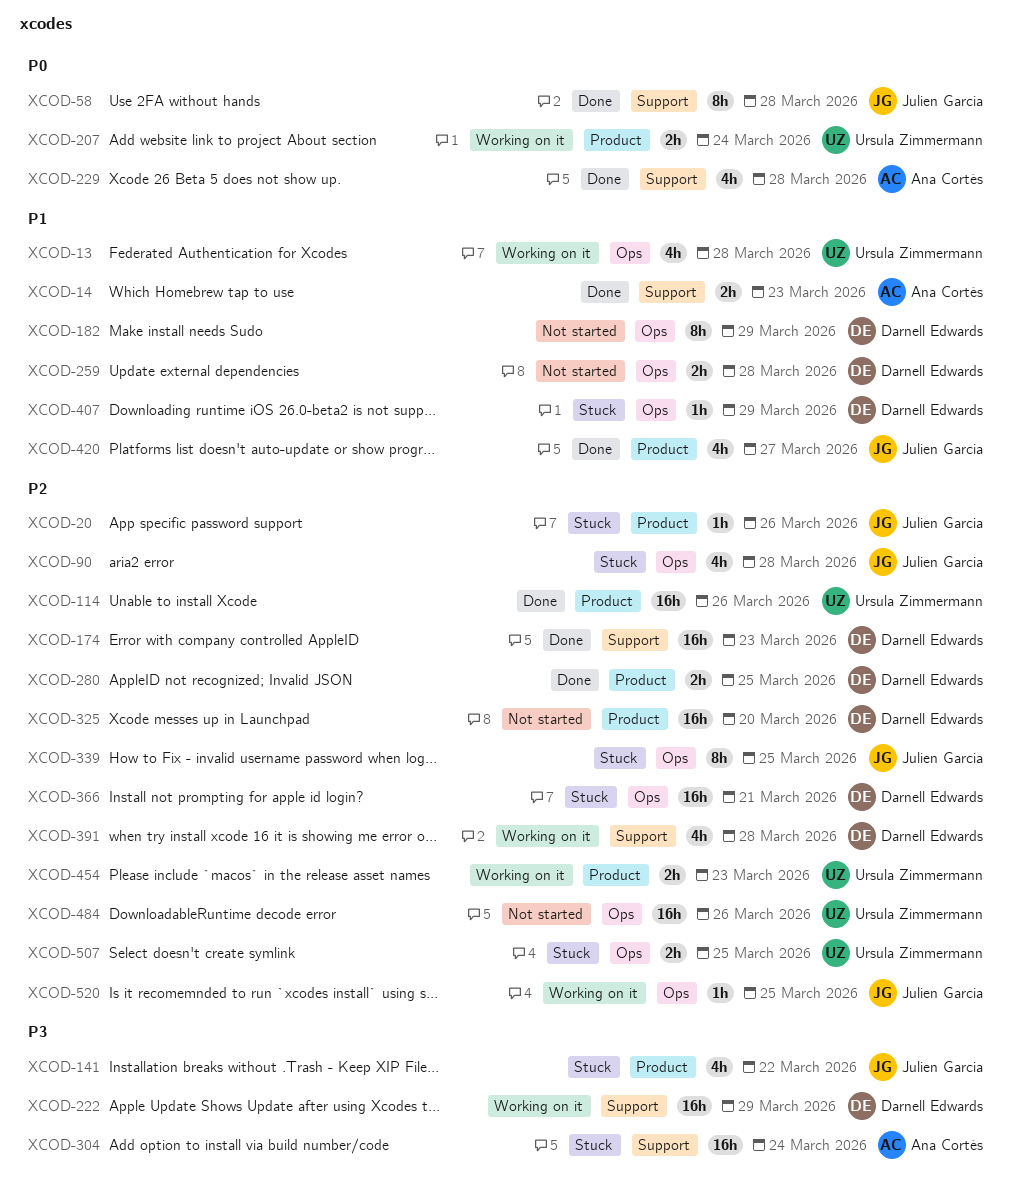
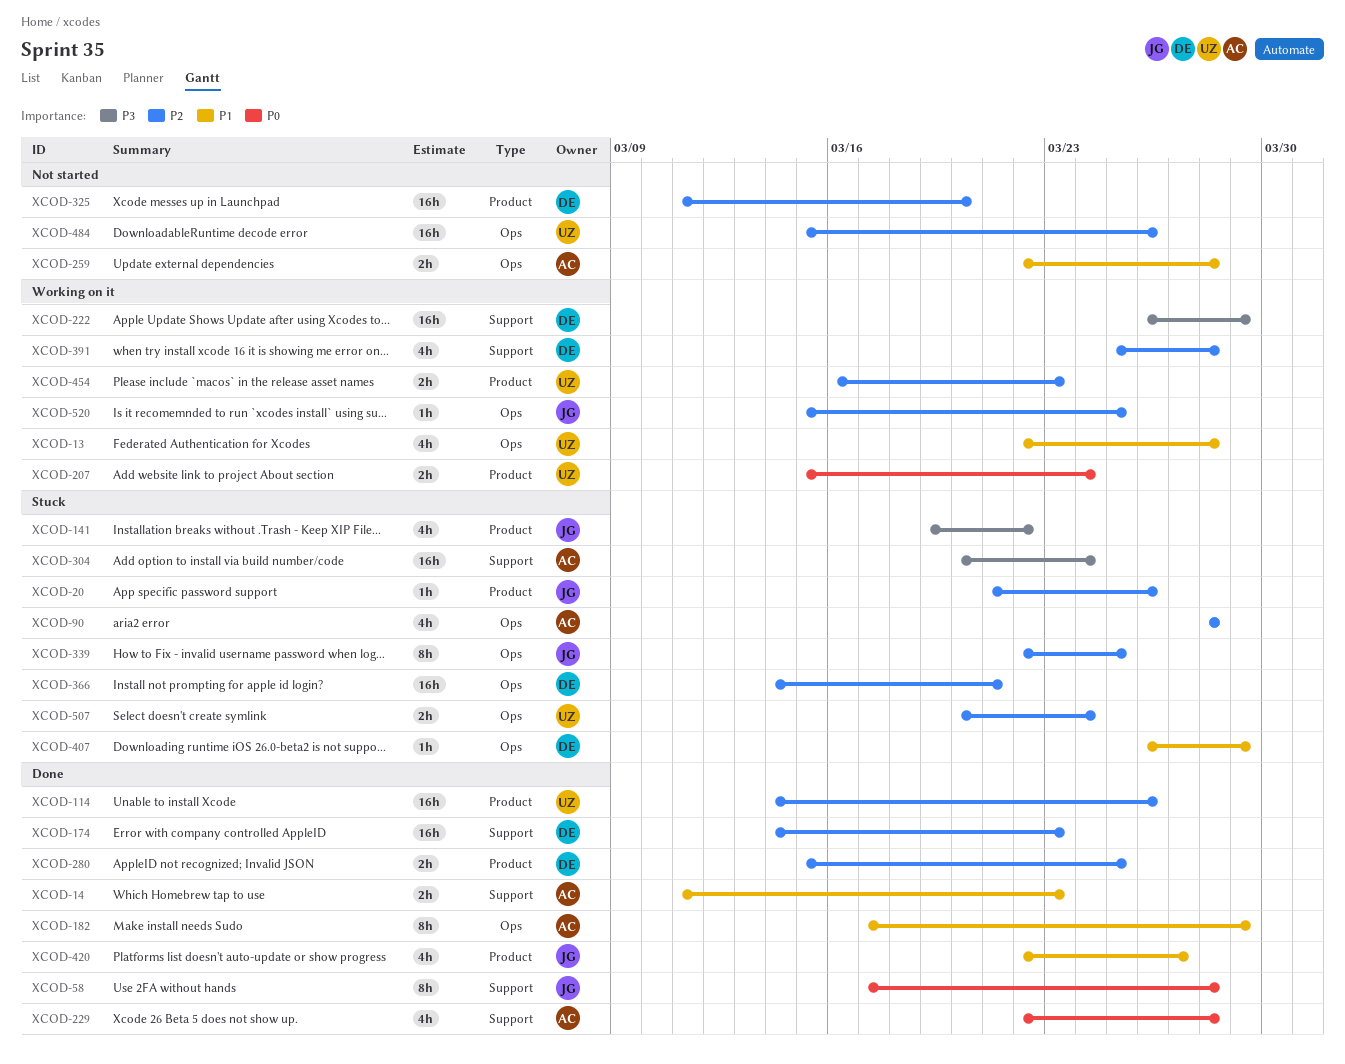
XCOD-90, owner: Julien Garcia -> Ana Cortés
XCOD-182, status: Not started -> Done
XCOD-182, owner: Darnell Edwards -> Ana Cortés
XCOD-259, owner: Darnell Edwards -> Ana Cortés
XCOD-507, due: Mar 25 -> Mar 24

